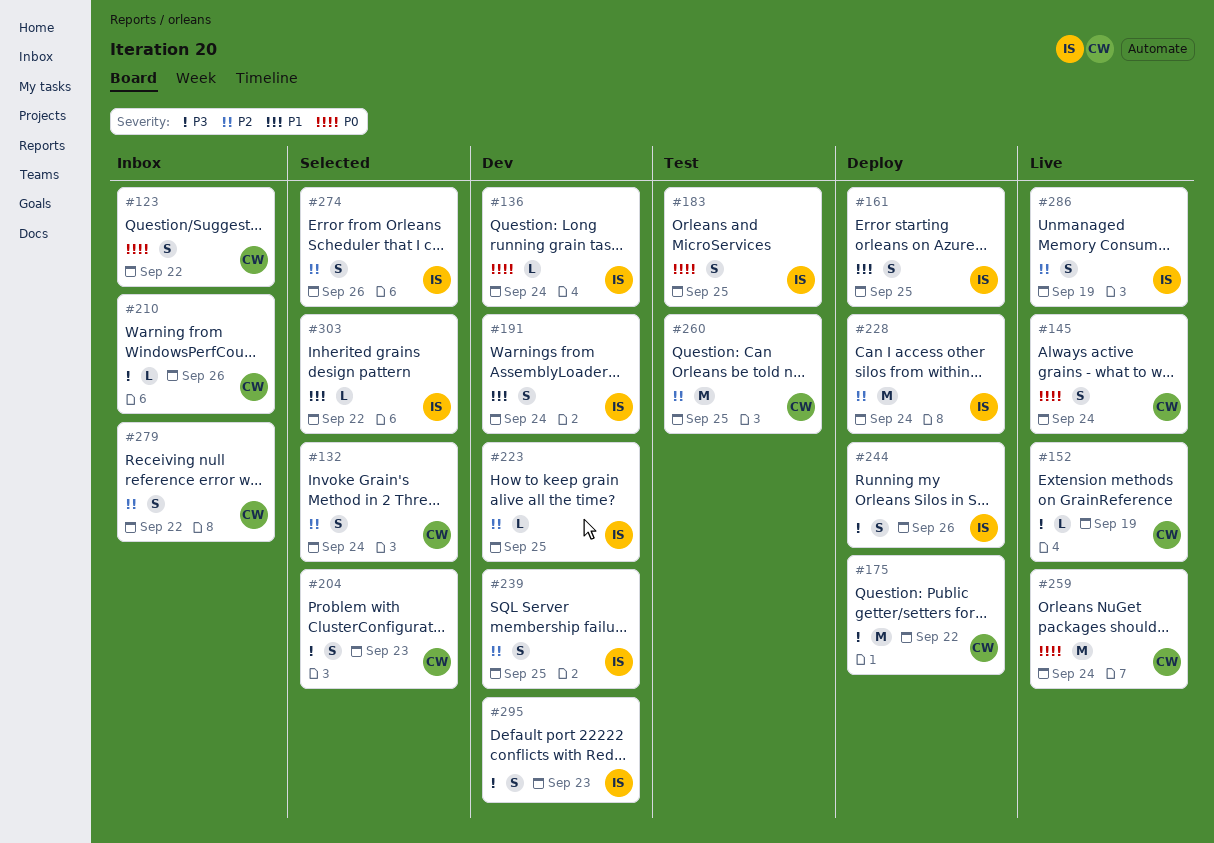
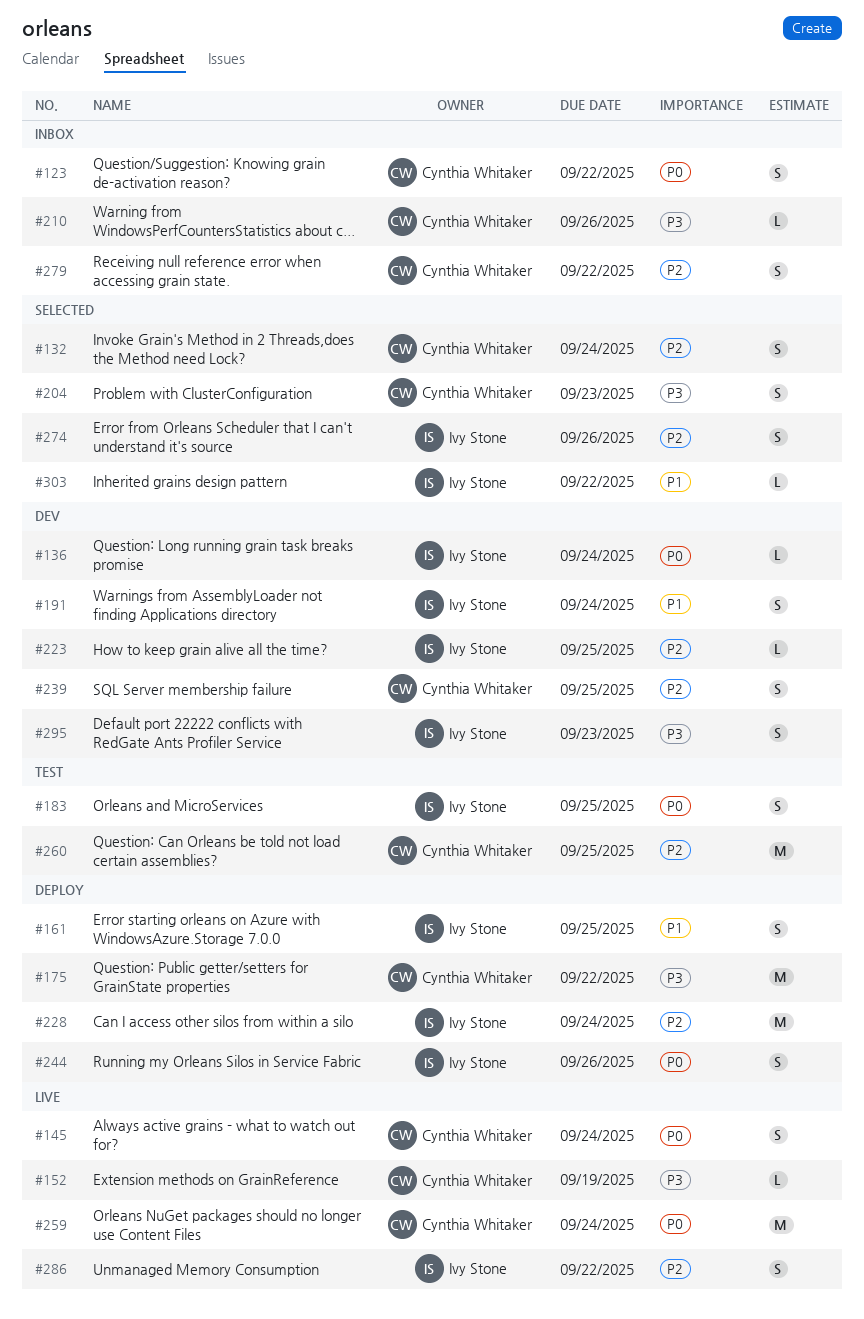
#239, owner: Ivy Stone -> Cynthia Whitaker
#244, priority: P3 -> P0
#286, due: Sep 19 -> Sep 22

